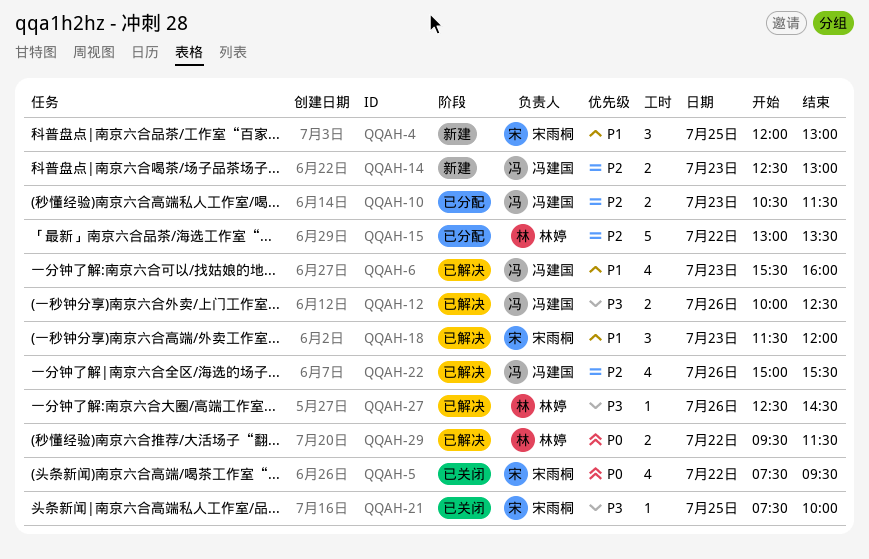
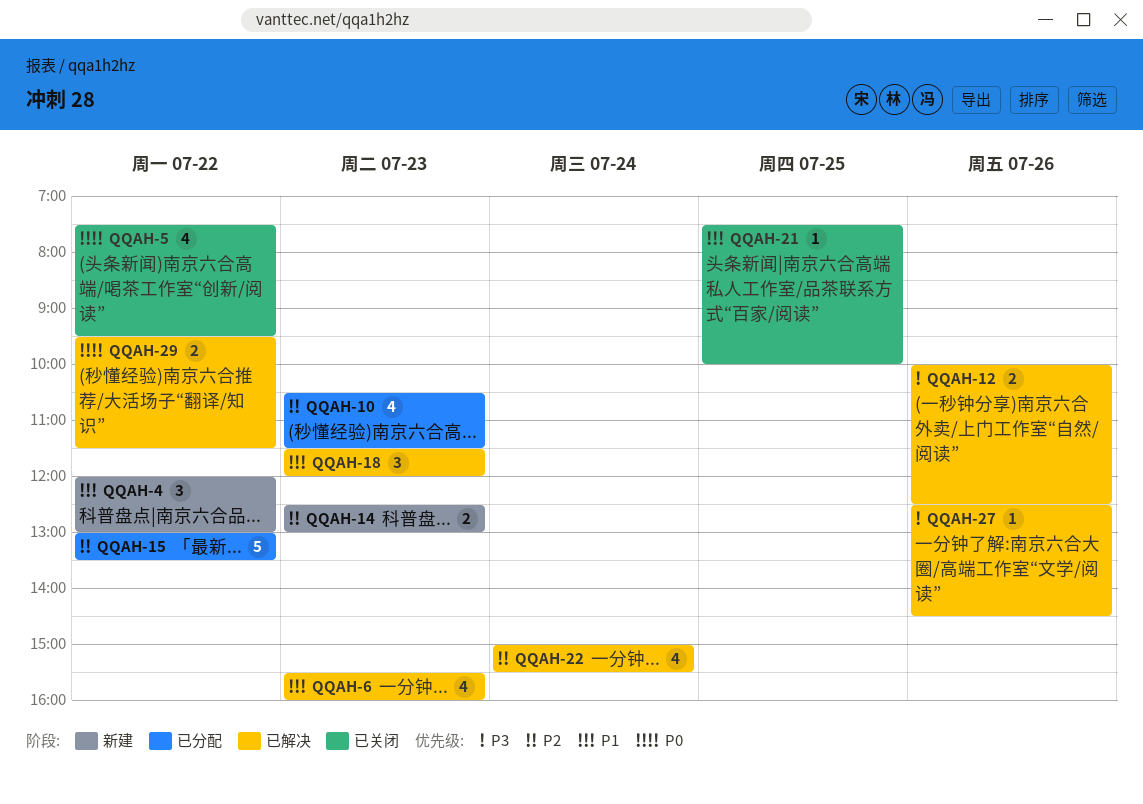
QQAH-4, day: Jul 25 -> Jul 22
QQAH-10, estimate: 2 -> 4
QQAH-21, priority: P3 -> P1
QQAH-22, day: Jul 26 -> Jul 24

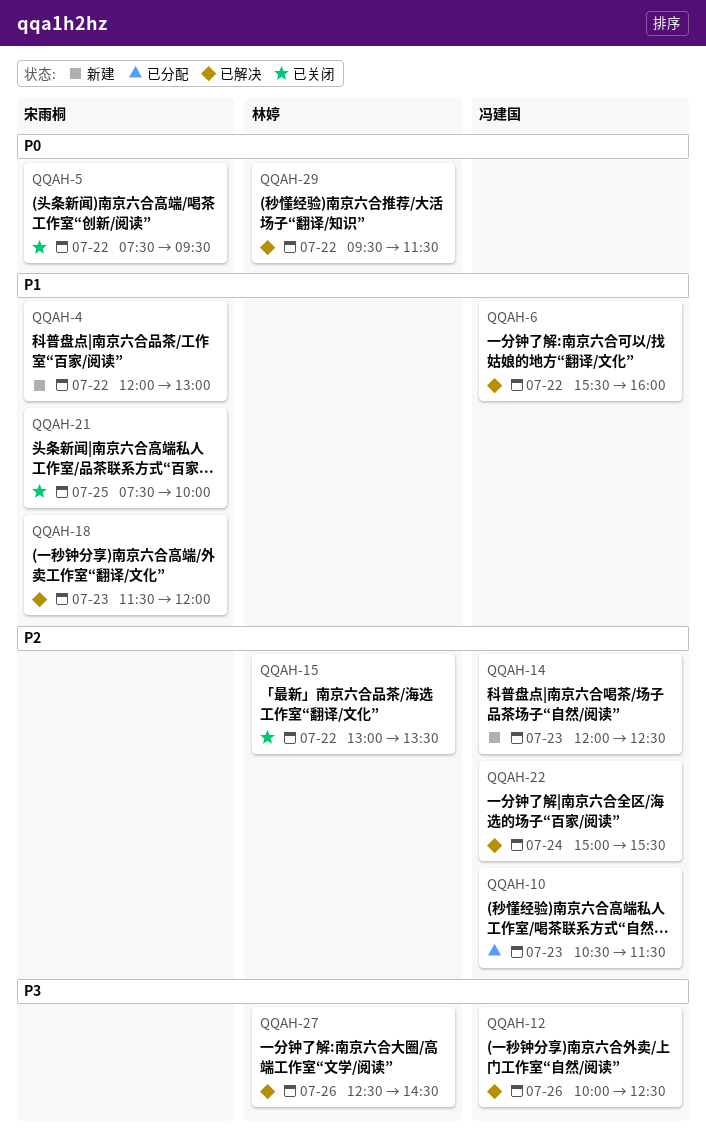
QQAH-6, day: Jul 23 -> Jul 22
QQAH-14, begins: 12:30 -> 12:00
QQAH-14, ends: 13:00 -> 12:30
QQAH-15, status: 已分配 -> 已关闭

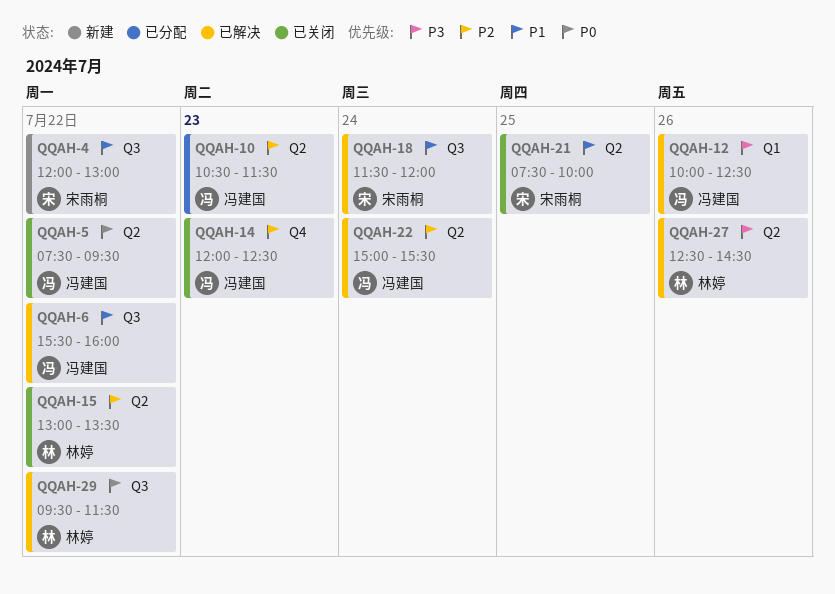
QQAH-5, owner: 宋雨桐 -> 冯建国
QQAH-14, status: 新建 -> 已关闭
QQAH-18, day: Jul 23 -> Jul 24

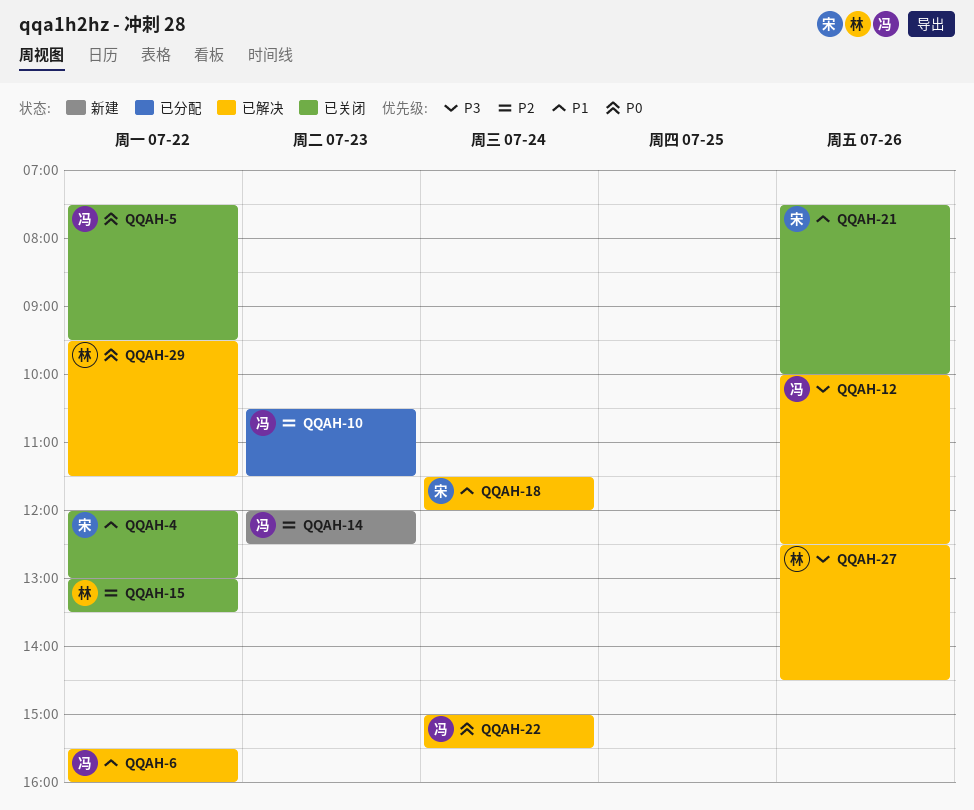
QQAH-4, status: 新建 -> 已关闭
QQAH-14, status: 已关闭 -> 新建
QQAH-21, day: Jul 25 -> Jul 26
QQAH-22, priority: P2 -> P0

